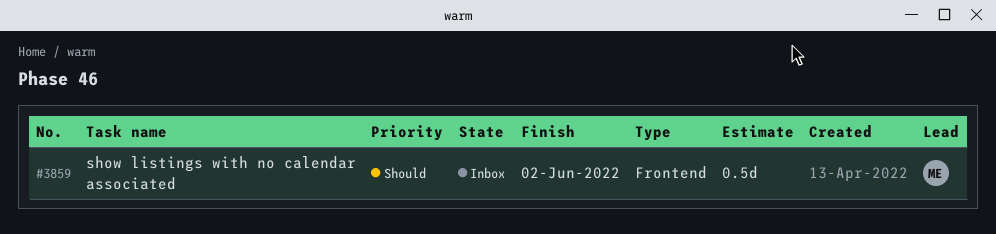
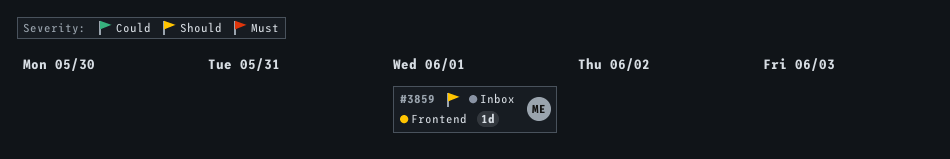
#3859, estimate: 0.5d -> 1d
#3859, due: Jun 2 -> Jun 1

